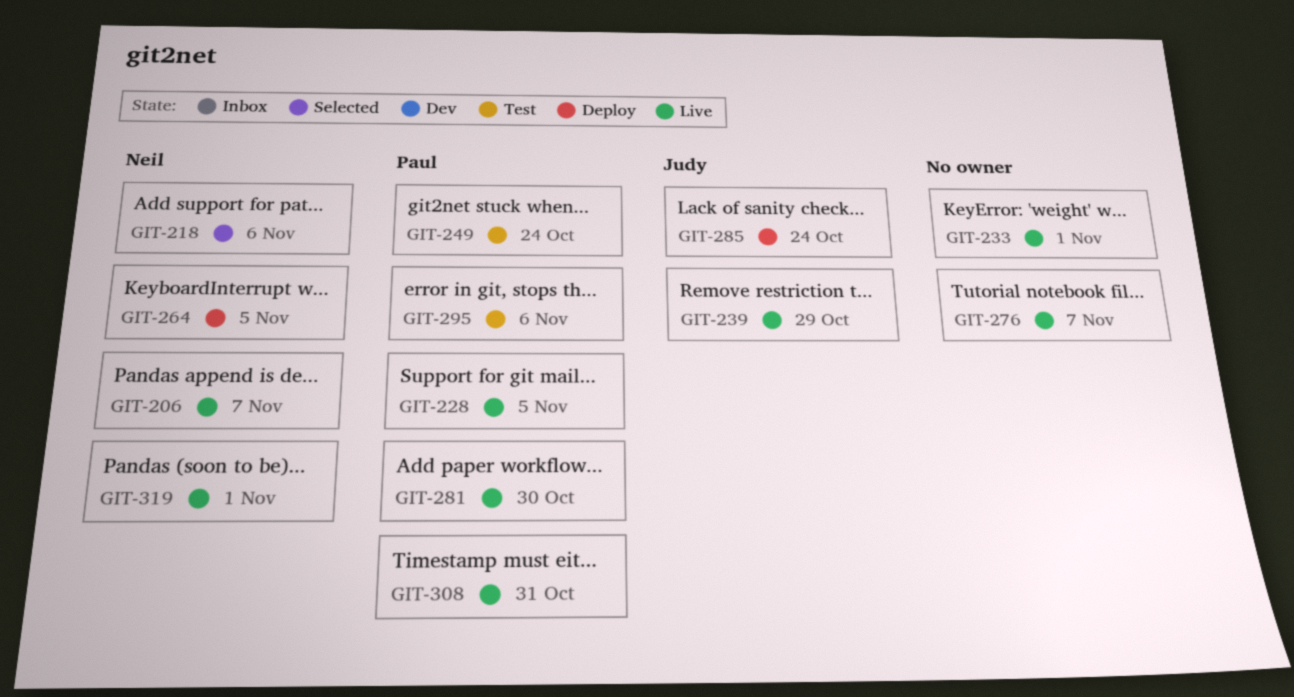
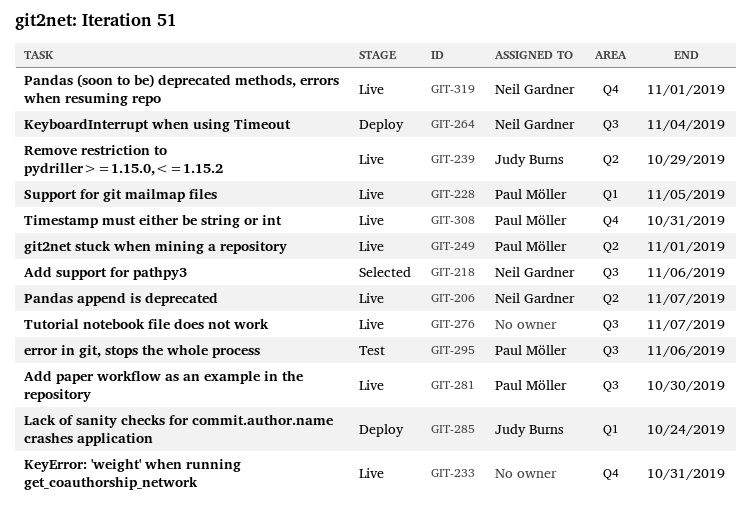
GIT-233, due: Nov 1 -> Oct 31
GIT-249, status: Test -> Live
GIT-249, due: Oct 24 -> Nov 1
GIT-264, due: Nov 5 -> Nov 4

